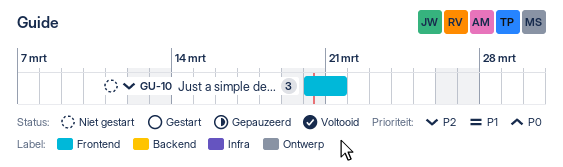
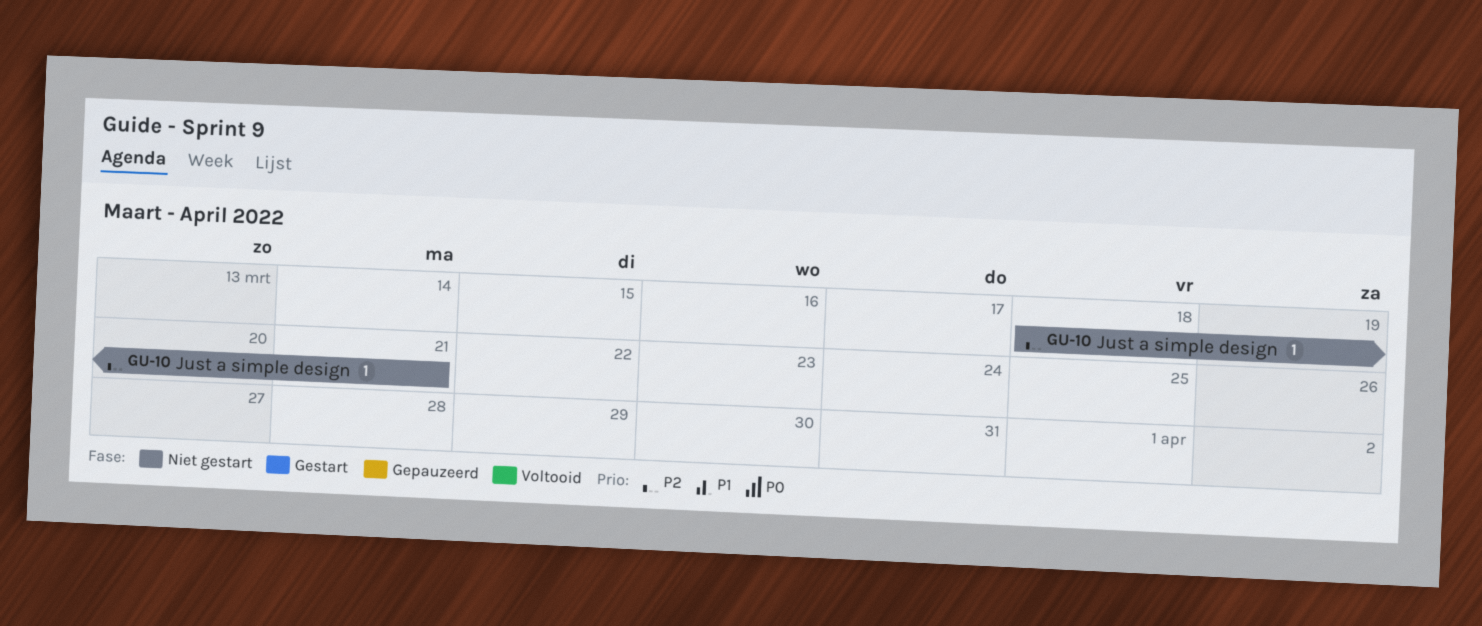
GU-10, estimate: 3 -> 1
GU-10, start: Mar 20 -> Mar 18

